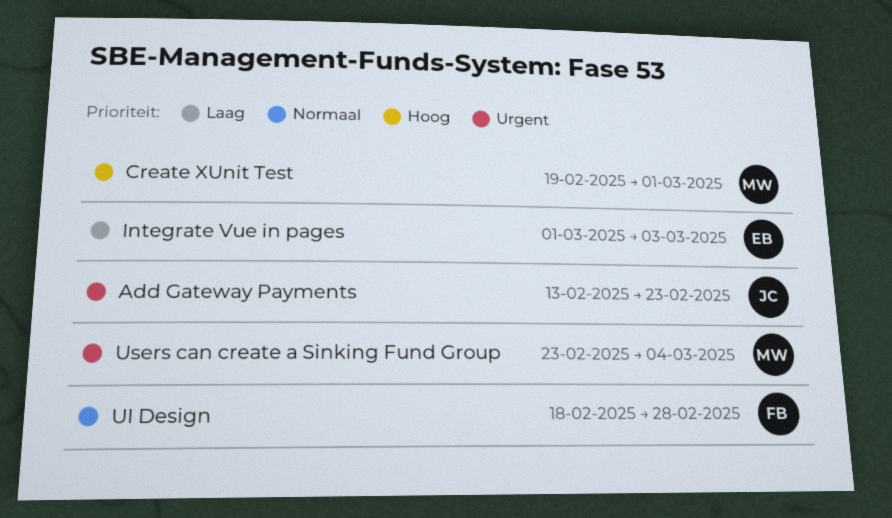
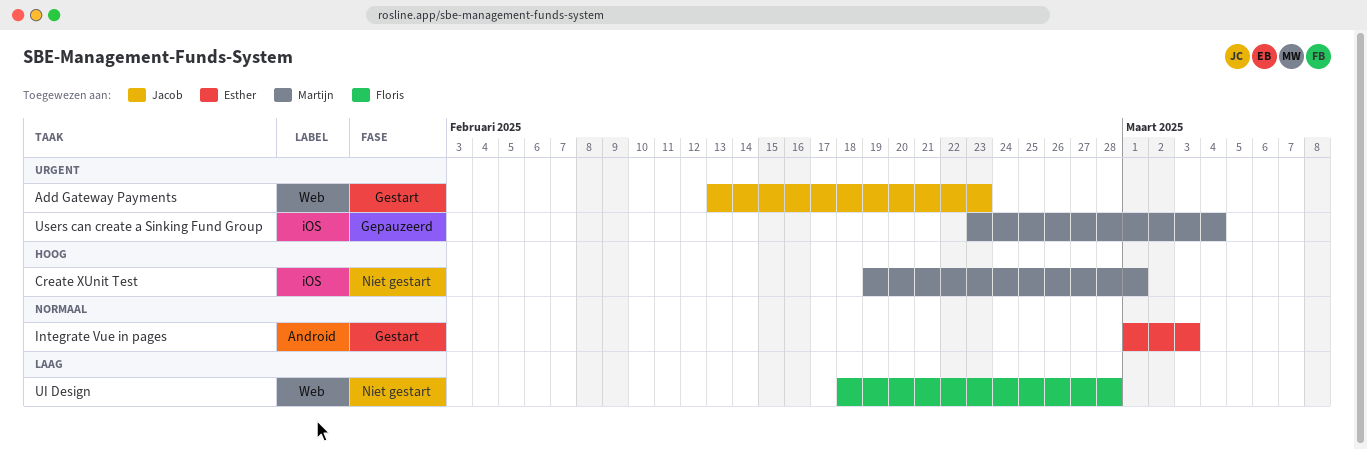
Integrate Vue in pages, priority: Laag -> Normaal
UI Design, priority: Normaal -> Laag

